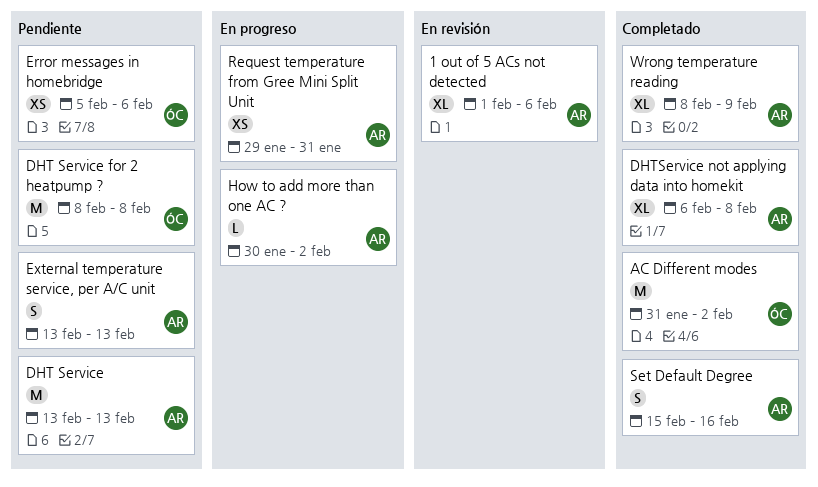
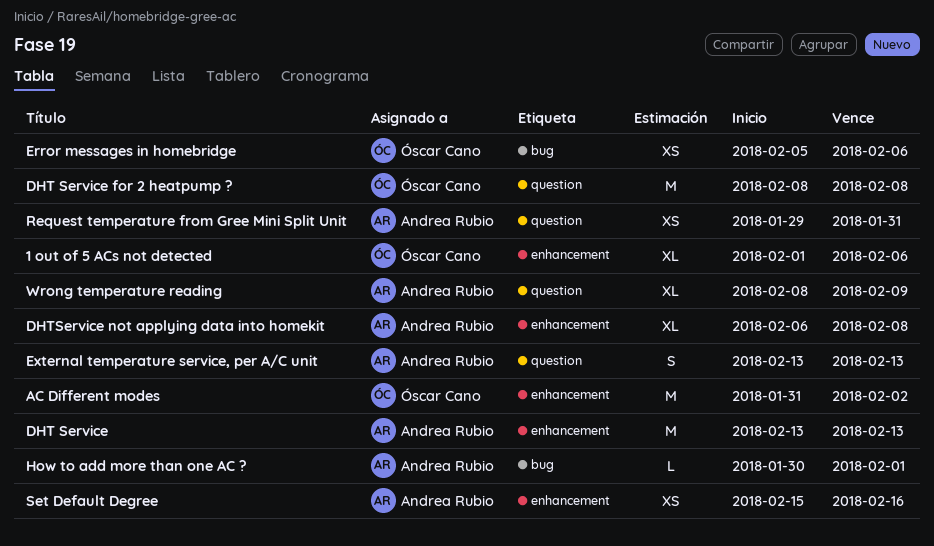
1 out of 5 ACs not detected, owner: Andrea Rubio -> Óscar Cano
How to add more than one AC ?, due: Feb 2 -> Feb 1
Set Default Degree, estimate: S -> XS

